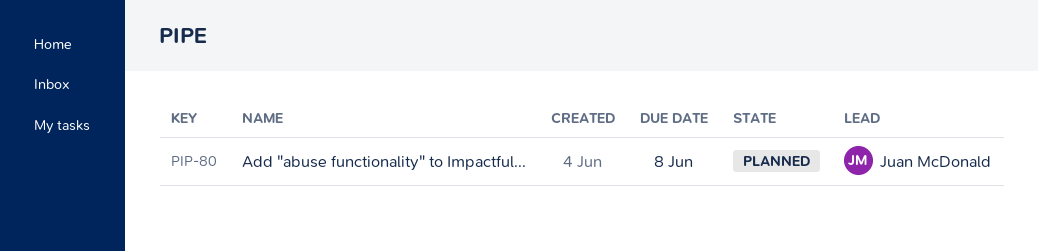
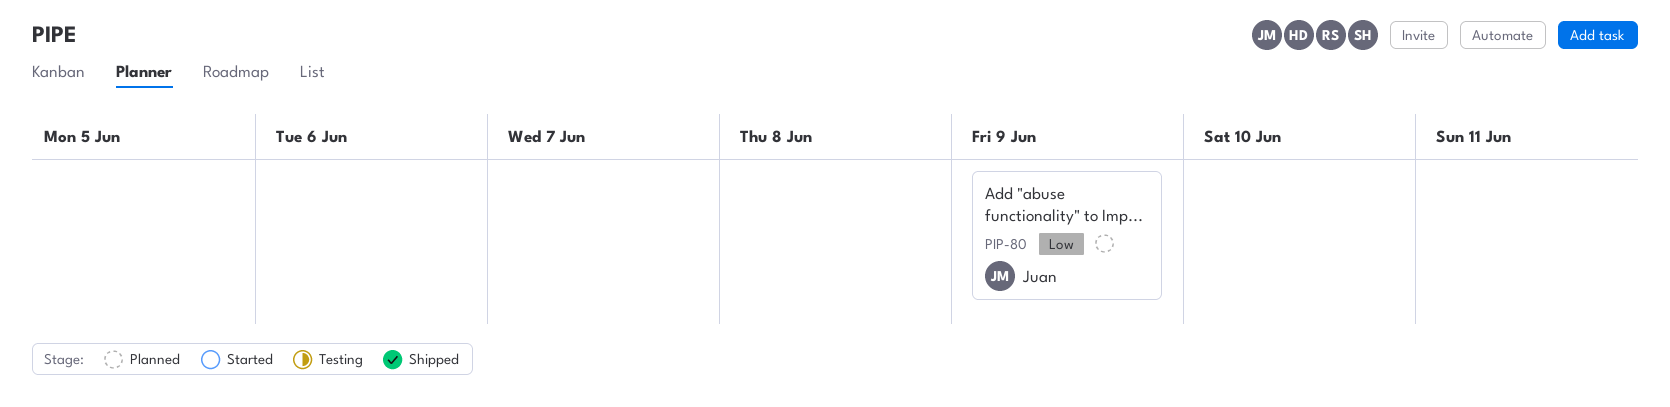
PIP-80, due: Jun 8 -> Jun 9

